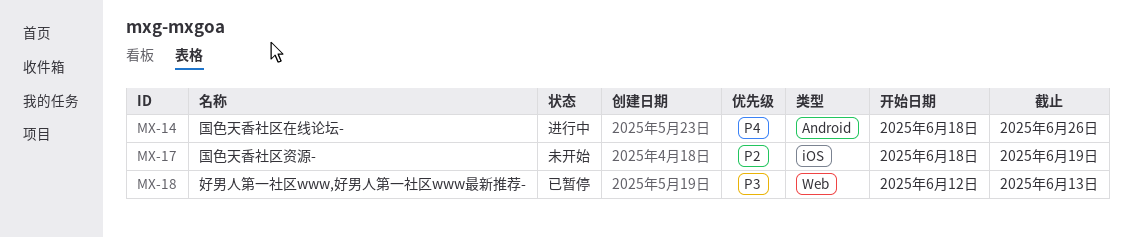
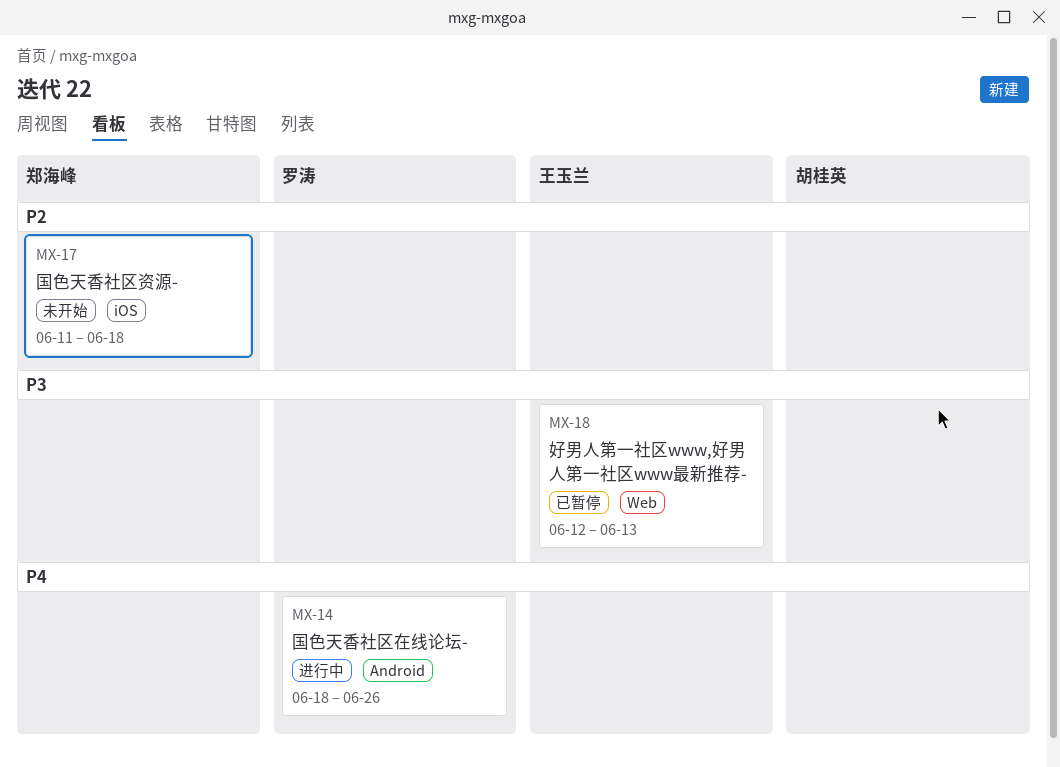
MX-17, start: Jun 18 -> Jun 11
MX-17, due: Jun 19 -> Jun 18

